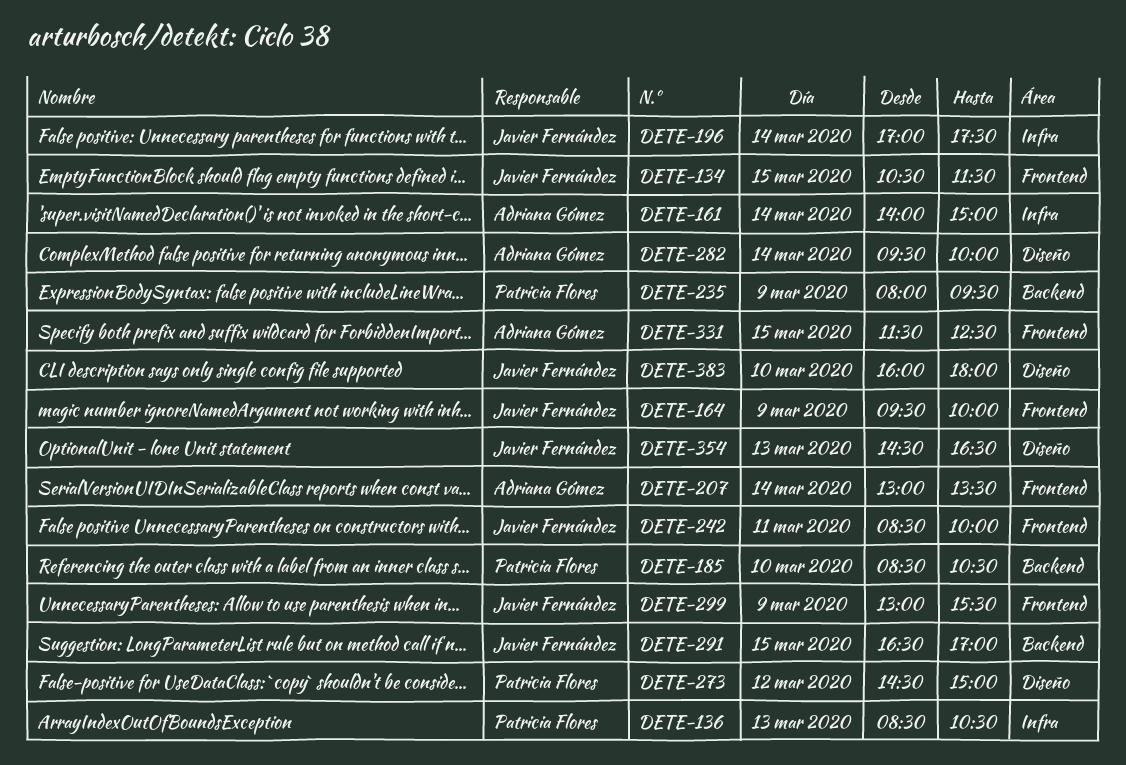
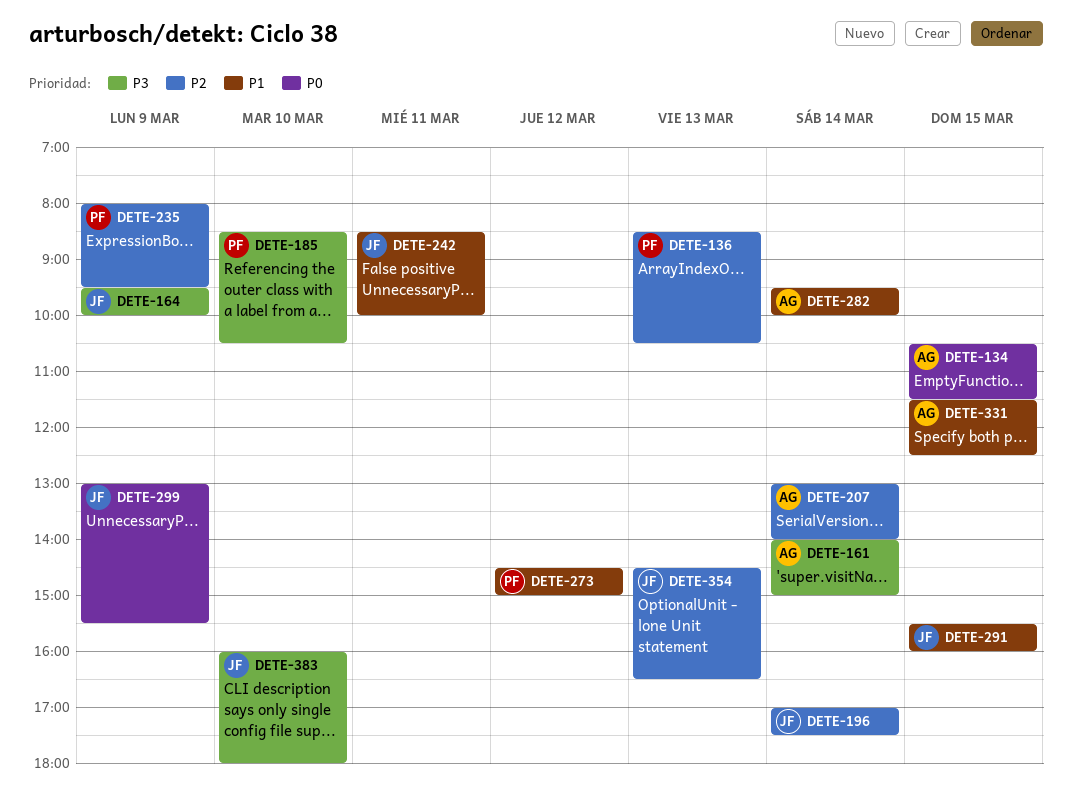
DETE-134, owner: Javier Fernández -> Adriana Gómez
DETE-207, ends: 13:30 -> 14:00
DETE-291, begins: 16:30 -> 15:30
DETE-291, ends: 17:00 -> 16:00

